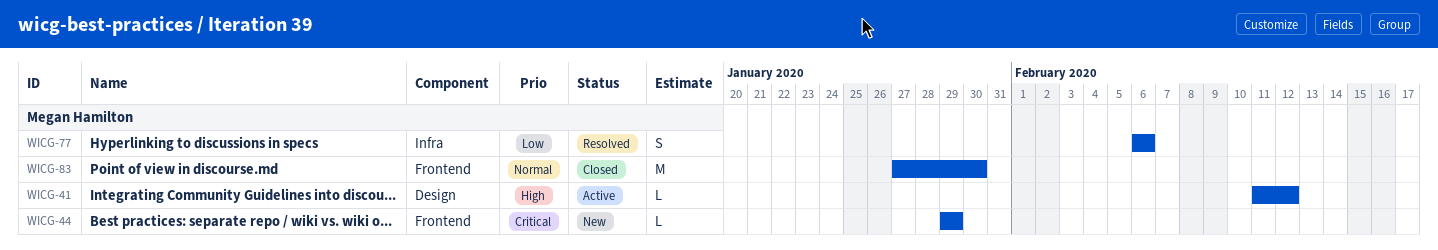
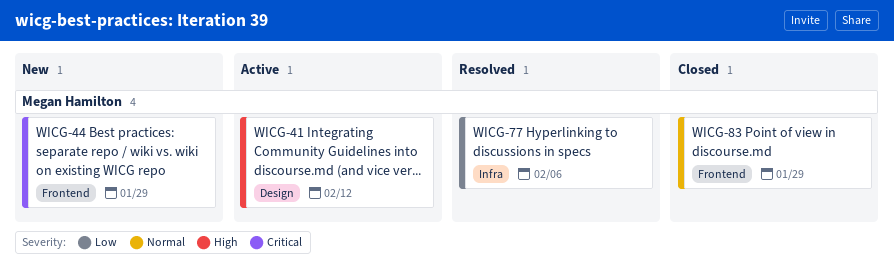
WICG-83, due: Jan 30 -> Jan 29

